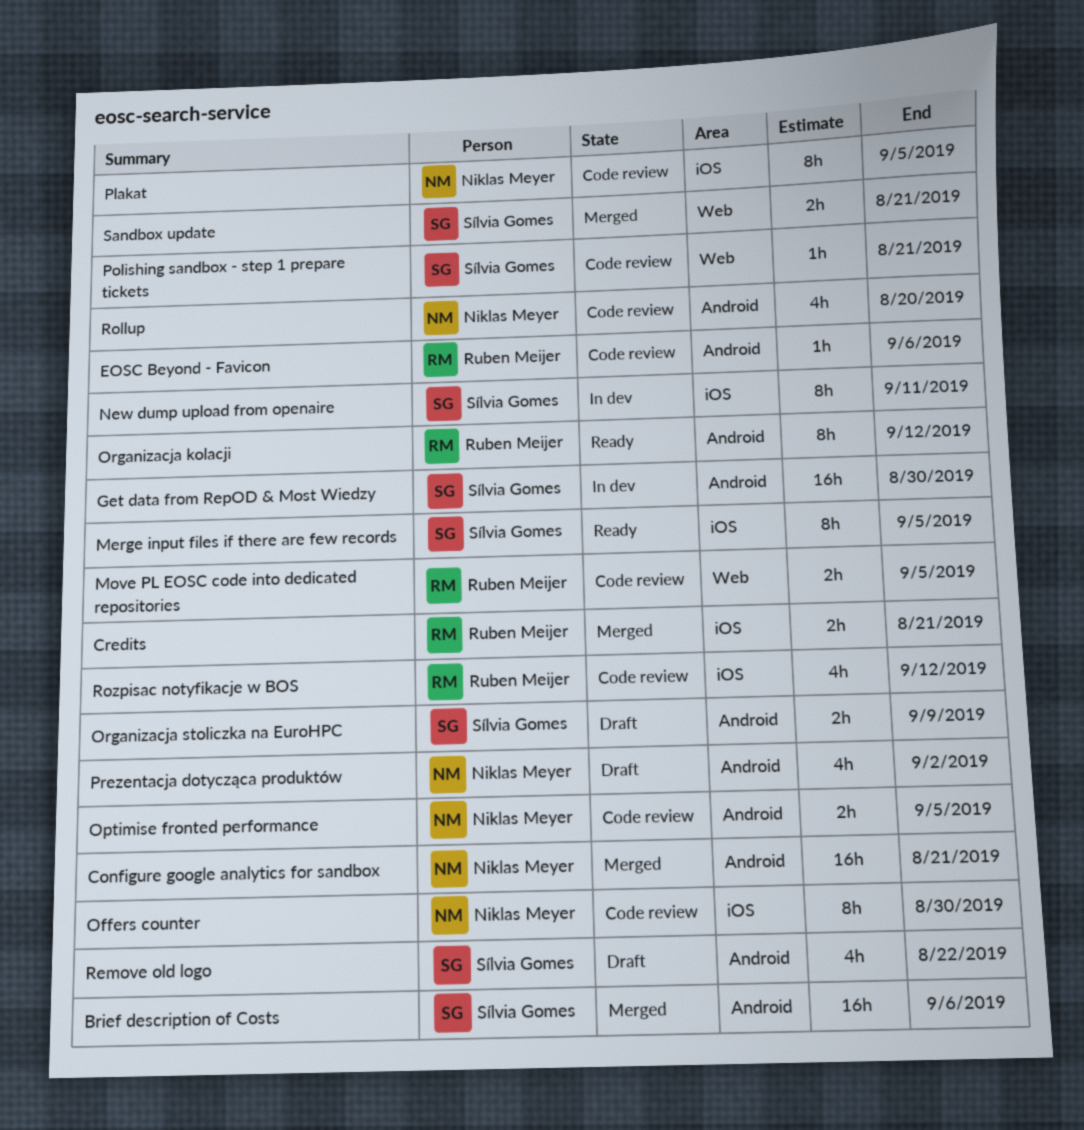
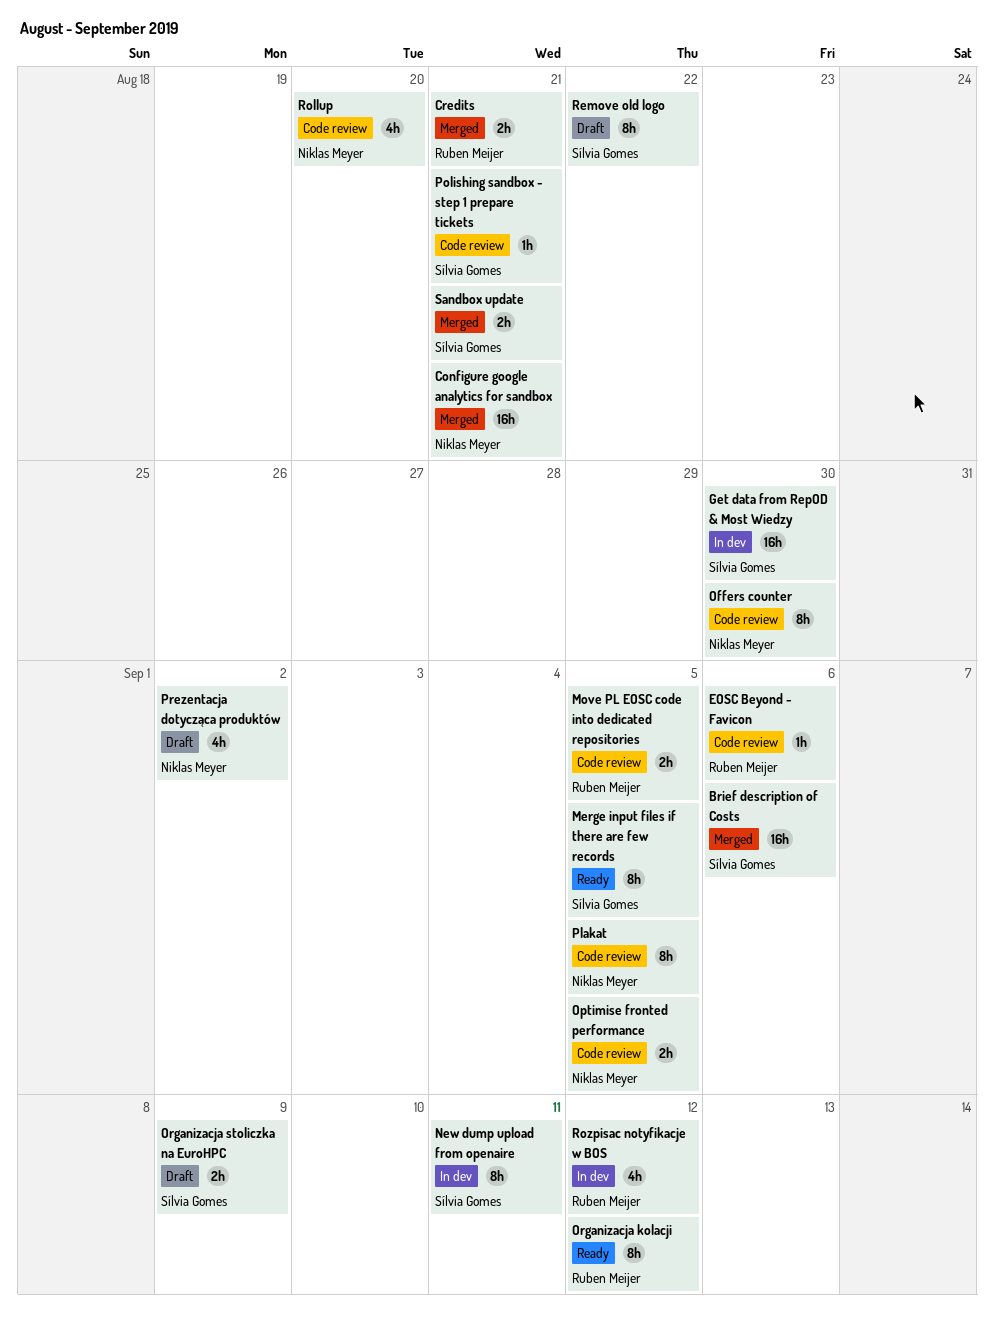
Remove old logo, estimate: 4h -> 8h
Rozpisac notyfikacje w BOS, status: Code review -> In dev

